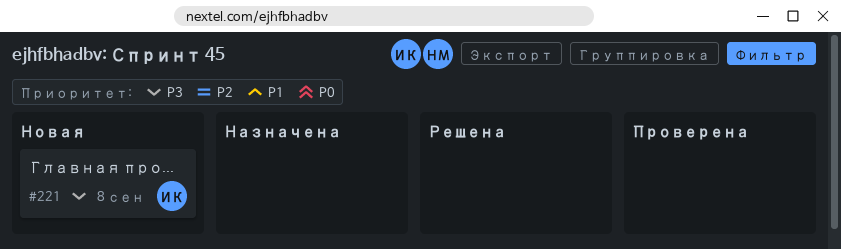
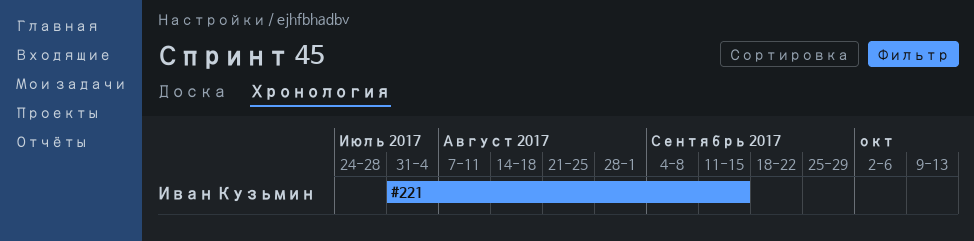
#221, due: Sep 8 -> Sep 15

